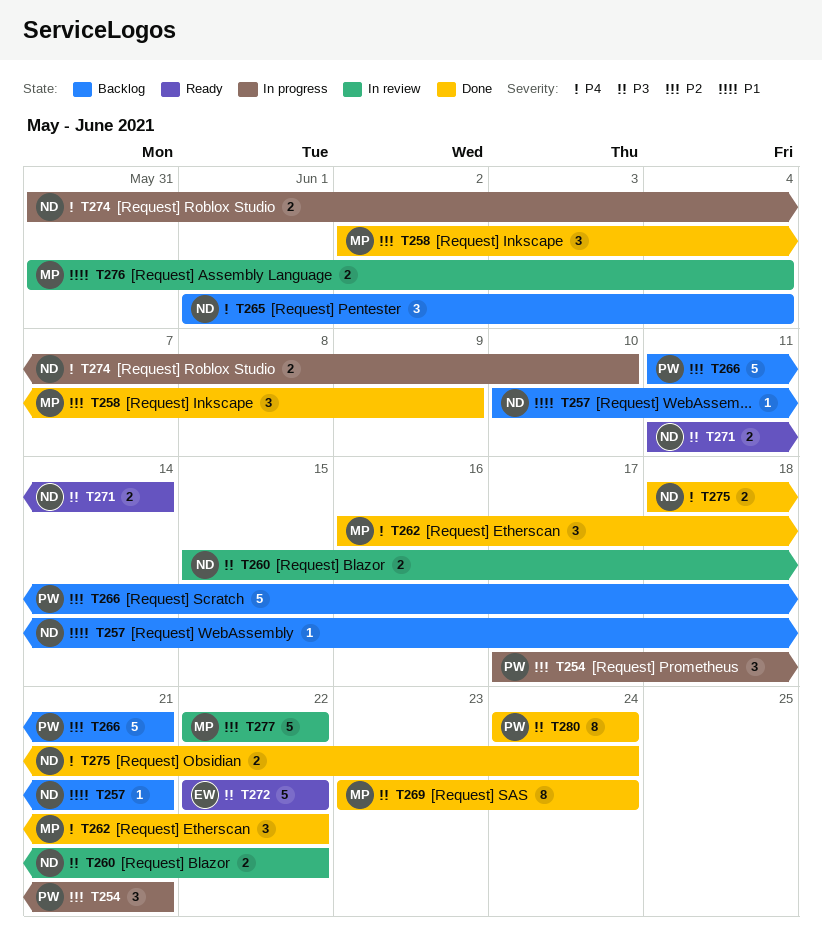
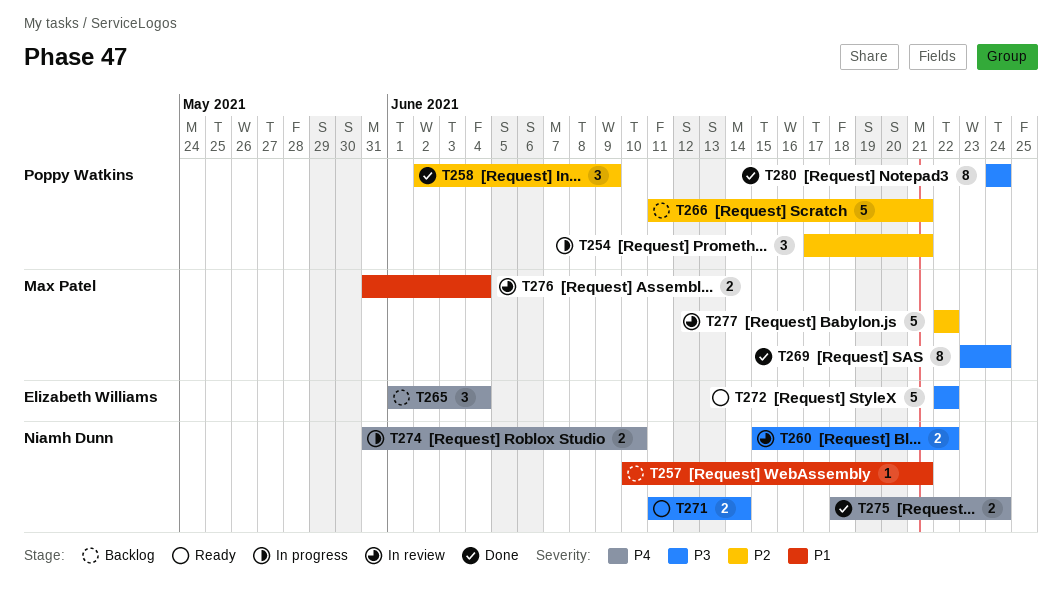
T258, owner: Max Patel -> Poppy Watkins
T262: present -> none
T265, owner: Niamh Dunn -> Elizabeth Williams

